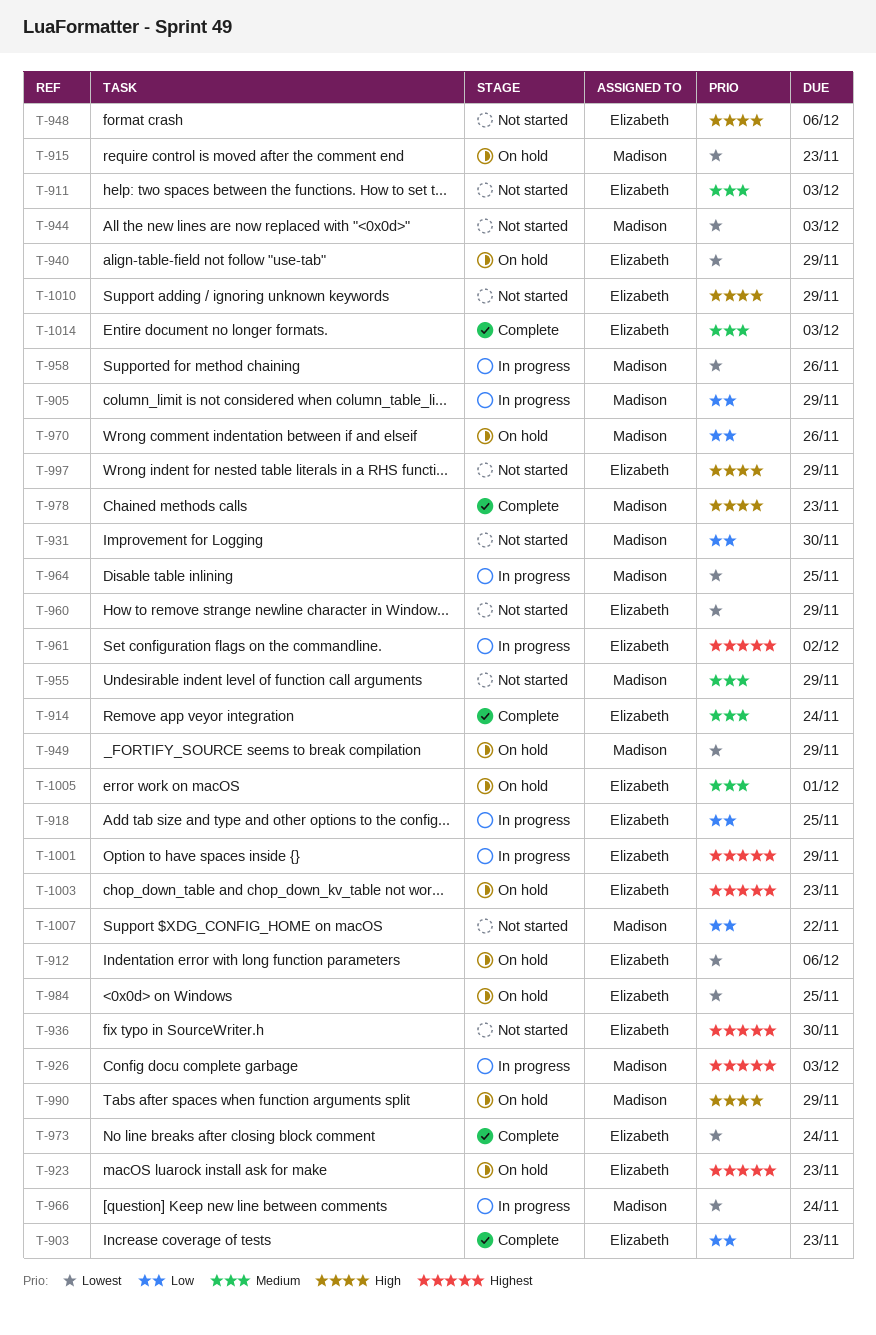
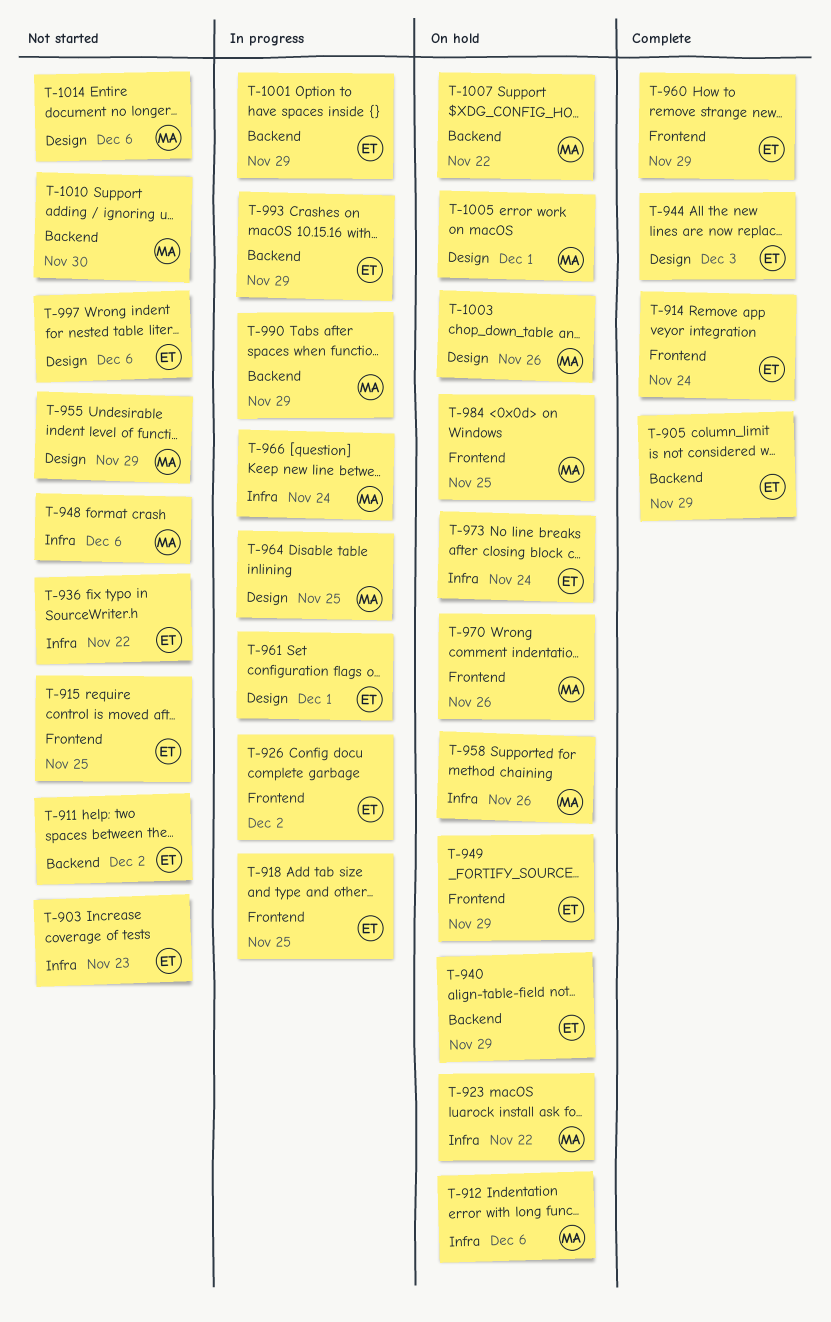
T-903, status: Complete -> Not started
T-905, status: In progress -> Complete
T-905, owner: Madison -> Elizabeth
T-911, due: Dec 3 -> Dec 2
T-912, owner: Elizabeth -> Madison
T-915, status: On hold -> Not started
T-915, owner: Madison -> Elizabeth
T-915, due: Nov 23 -> Nov 25
T-923, owner: Elizabeth -> Madison
T-923, due: Nov 23 -> Nov 22
T-926, owner: Madison -> Elizabeth
T-926, due: Dec 3 -> Dec 2
T-931: present -> none
T-936, due: Nov 30 -> Nov 22
T-944, status: Not started -> Complete
T-944, owner: Madison -> Elizabeth
T-948, owner: Elizabeth -> Madison
T-949, owner: Madison -> Elizabeth
T-958, status: In progress -> On hold
T-960, status: Not started -> Complete
T-961, due: Dec 2 -> Dec 1
T-973, status: Complete -> On hold
T-978: present -> none
T-984, owner: Elizabeth -> Madison
T-990, status: On hold -> In progress
T-993: none -> present
T-997, due: Nov 29 -> Dec 6
T-1003, owner: Elizabeth -> Madison
T-1003, due: Nov 23 -> Nov 26
T-1005, owner: Elizabeth -> Madison
T-1007, status: Not started -> On hold
T-1010, owner: Elizabeth -> Madison
T-1010, due: Nov 29 -> Nov 30
T-1014, status: Complete -> Not started
T-1014, owner: Elizabeth -> Madison
T-1014, due: Dec 3 -> Dec 6

